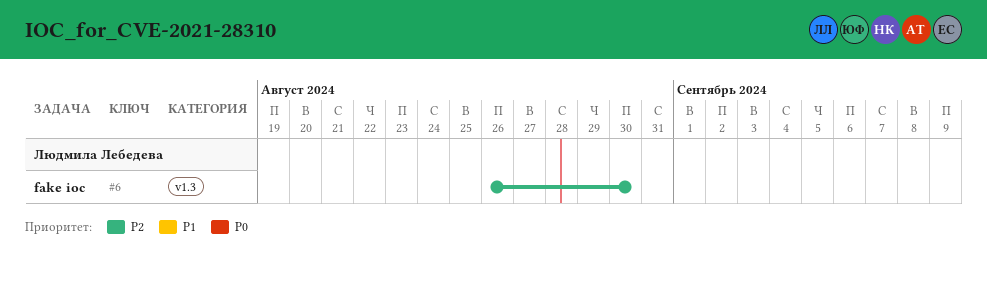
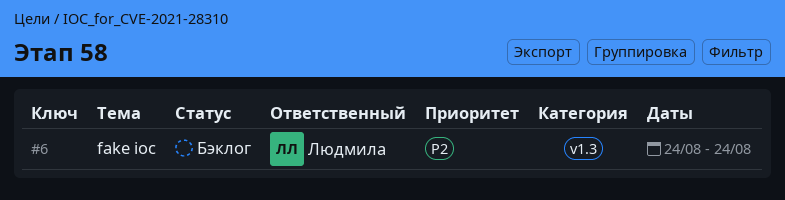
#6, start: Aug 26 -> Aug 24
#6, due: Aug 30 -> Aug 24

